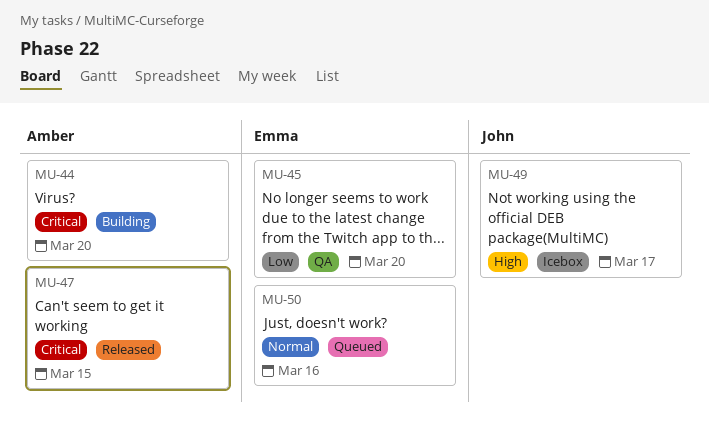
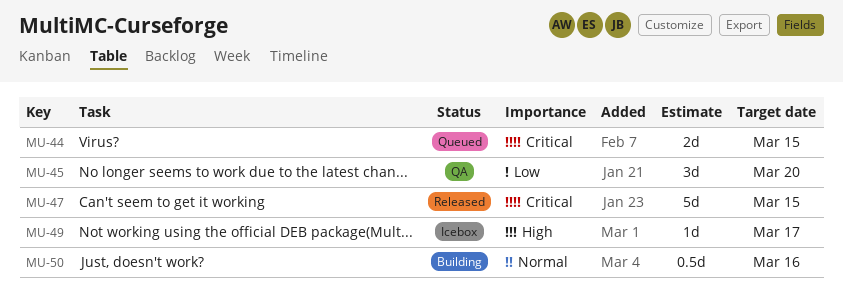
MU-44, status: Building -> Queued
MU-44, due: Mar 20 -> Mar 15
MU-50, status: Queued -> Building

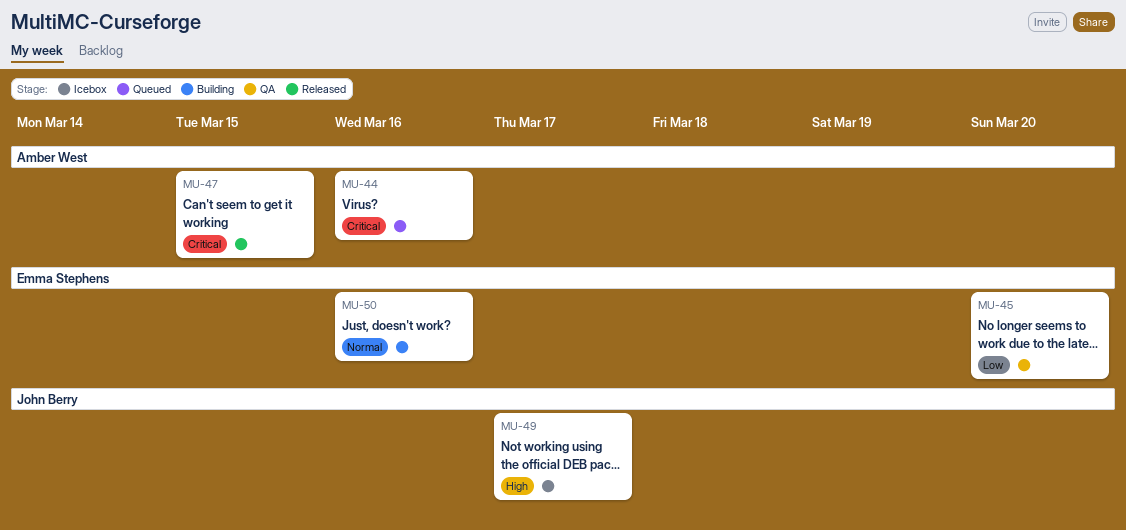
MU-44, due: Mar 15 -> Mar 16

